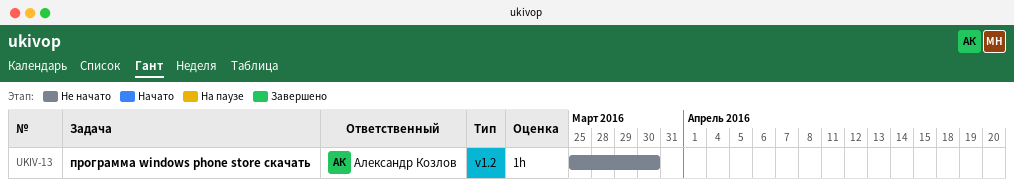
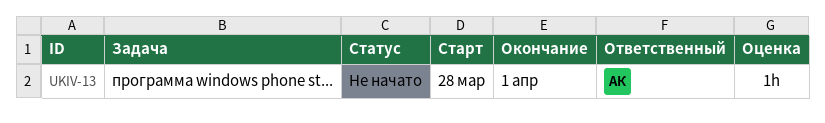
UKIV-13, start: Mar 25 -> Mar 28
UKIV-13, due: Mar 30 -> Apr 1

